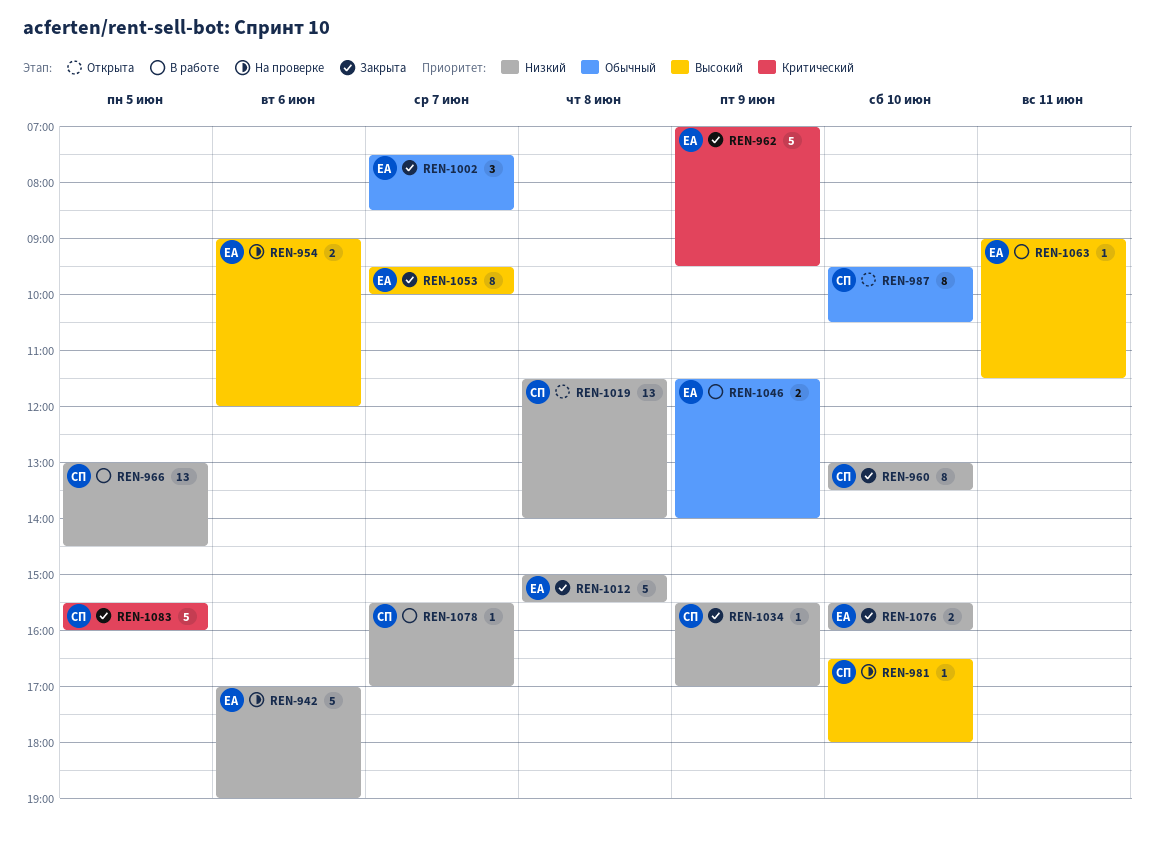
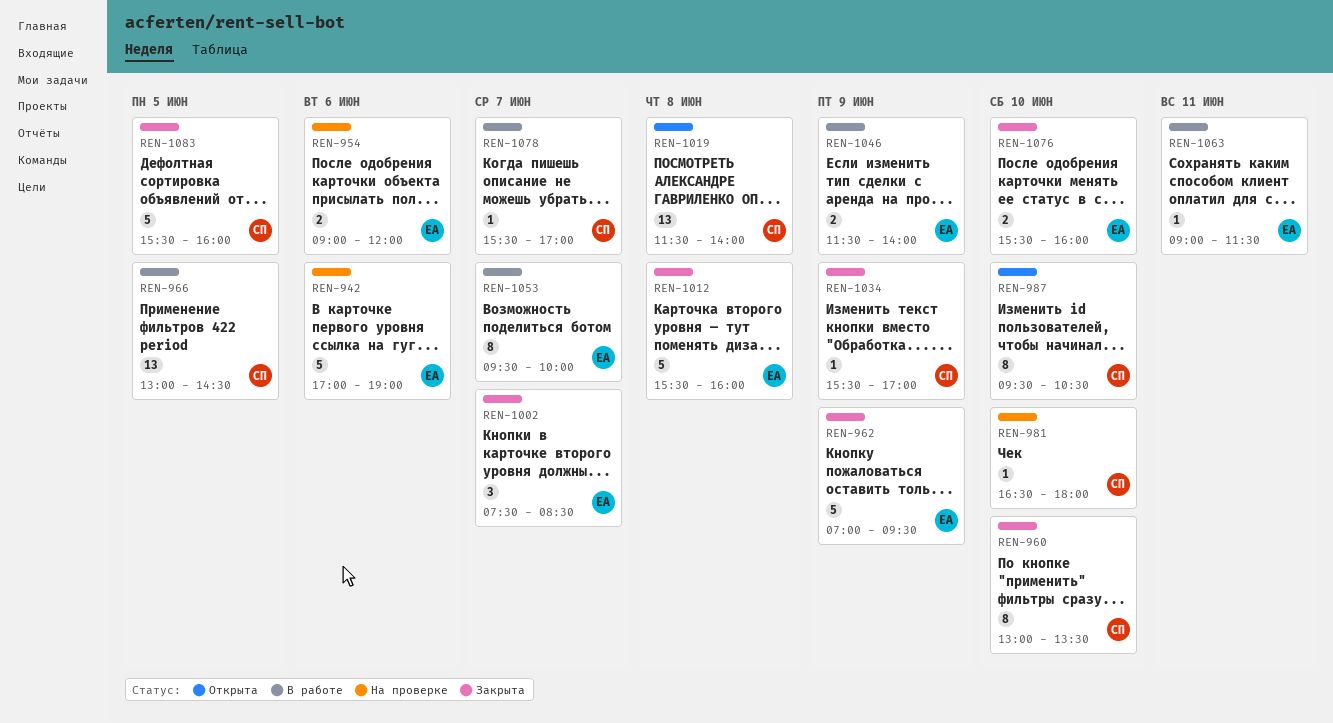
REN-1012, begins: 15:00 -> 15:30
REN-1012, ends: 15:30 -> 16:00
REN-1053, status: Закрыта -> В работе

